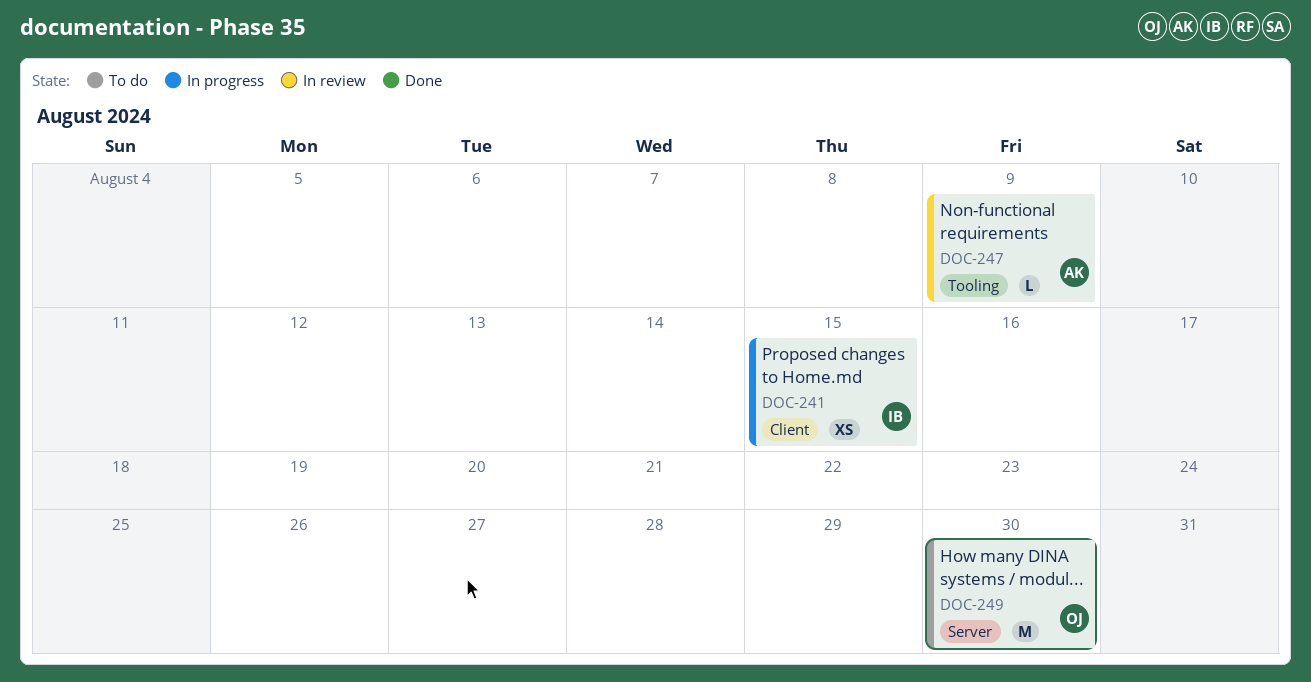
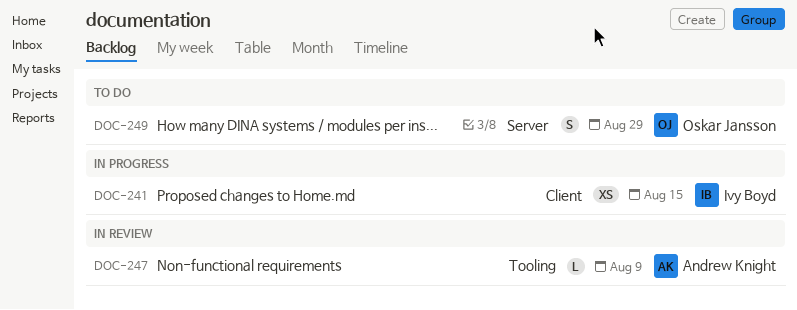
DOC-249, estimate: M -> S
DOC-249, due: Aug 30 -> Aug 29

